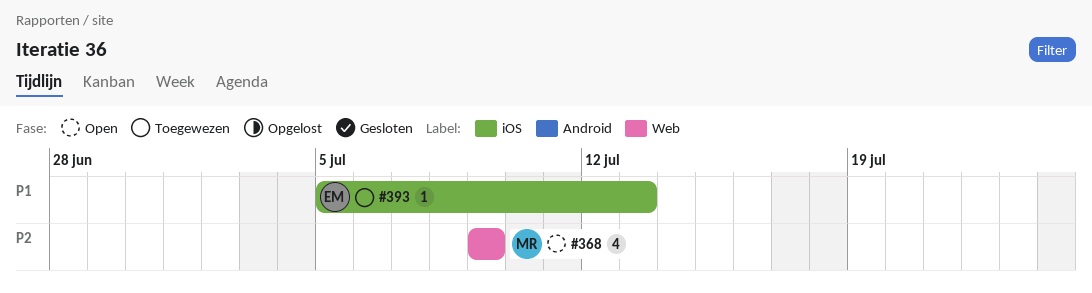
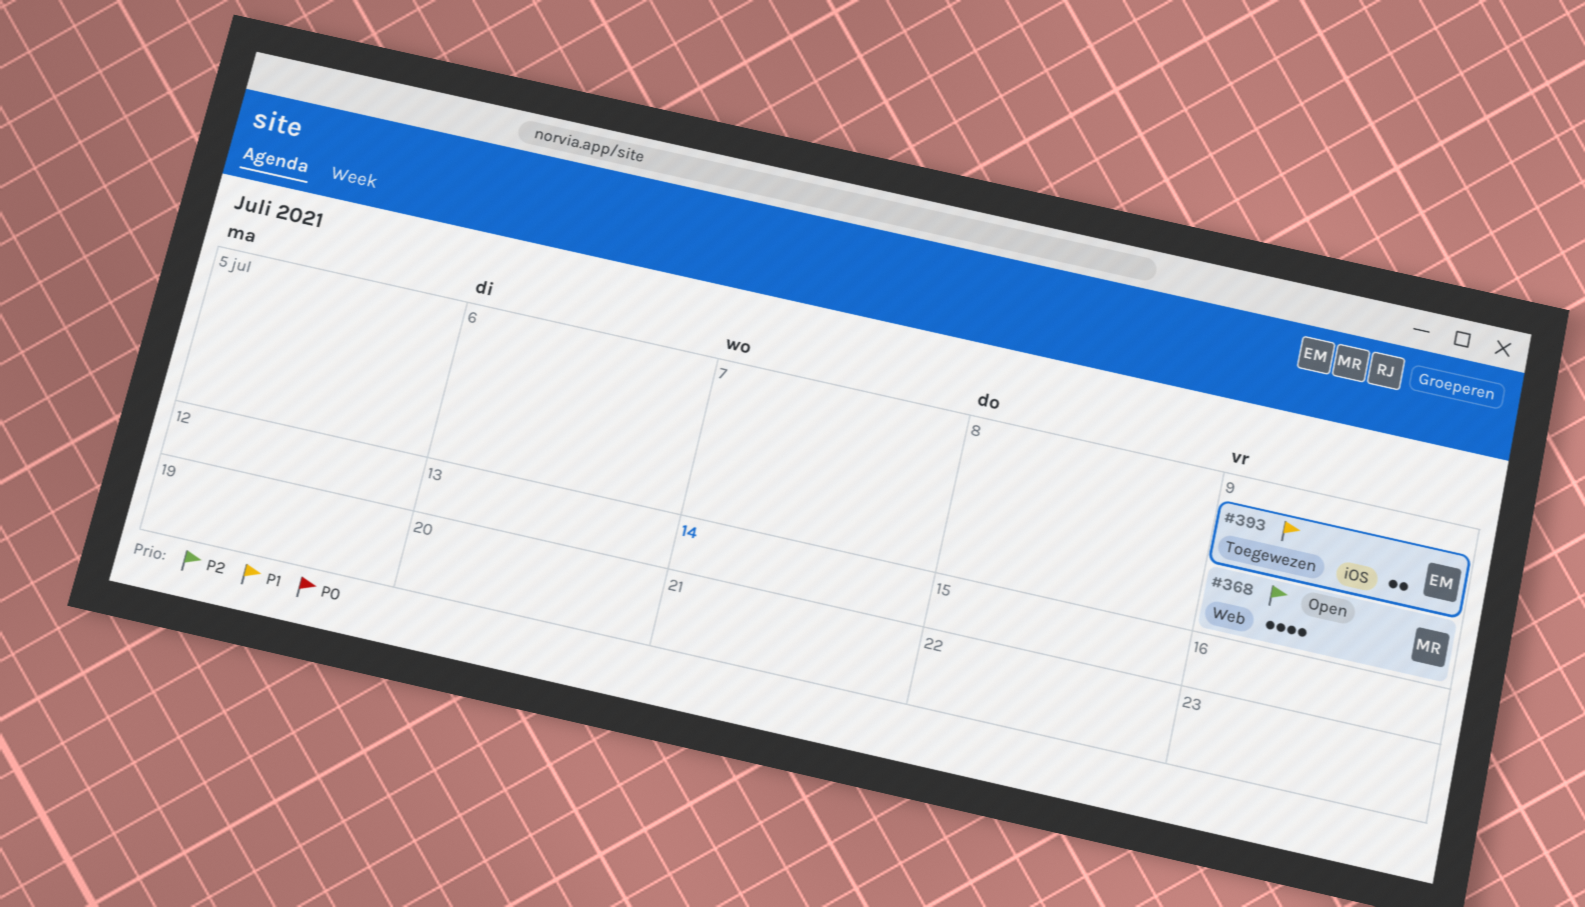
#393, estimate: 1 -> 2
#393, due: Jul 13 -> Jul 9

